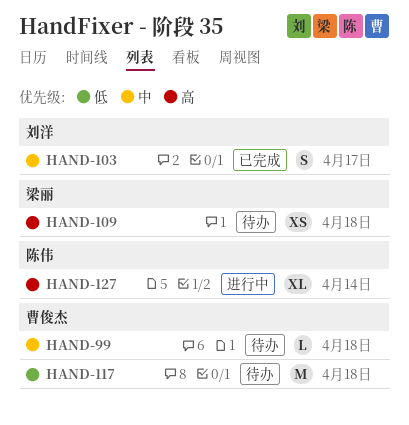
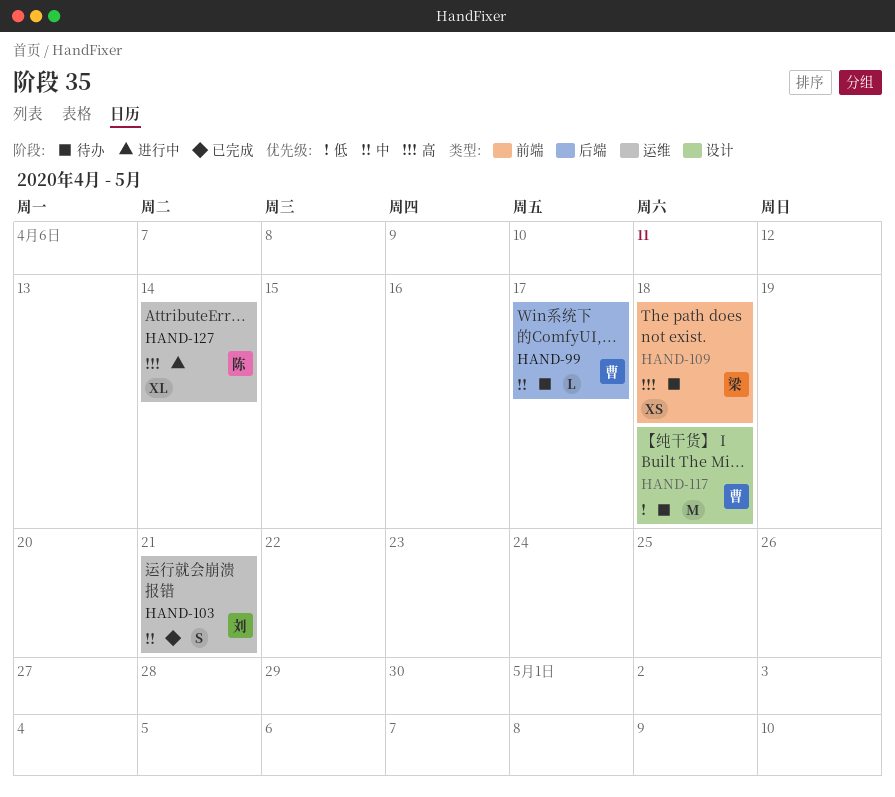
HAND-99, due: Apr 18 -> Apr 17
HAND-103, due: Apr 17 -> Apr 21

